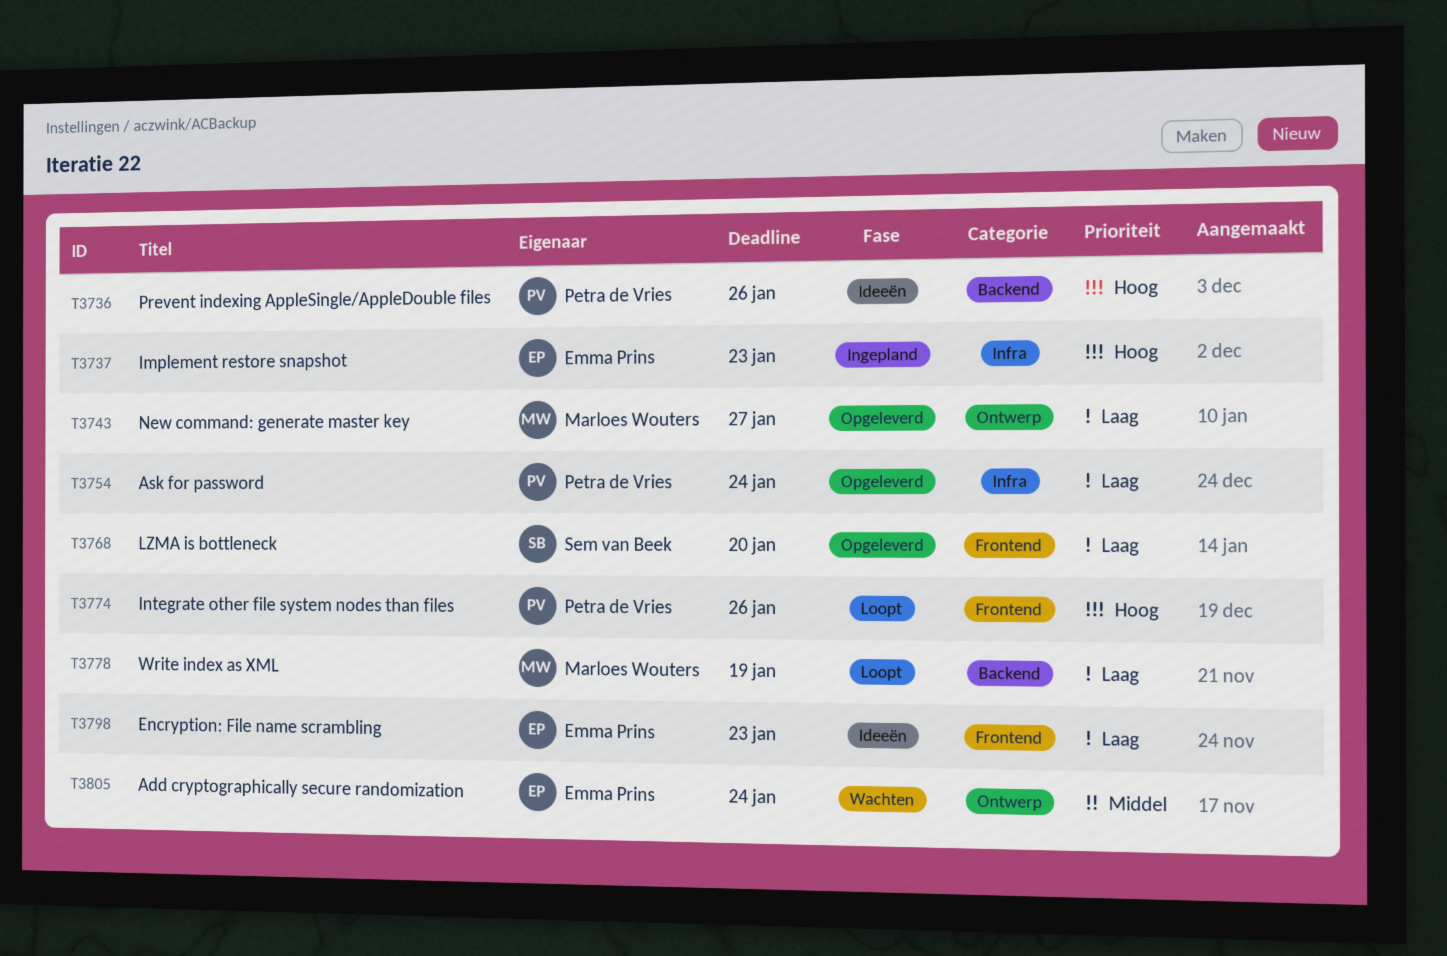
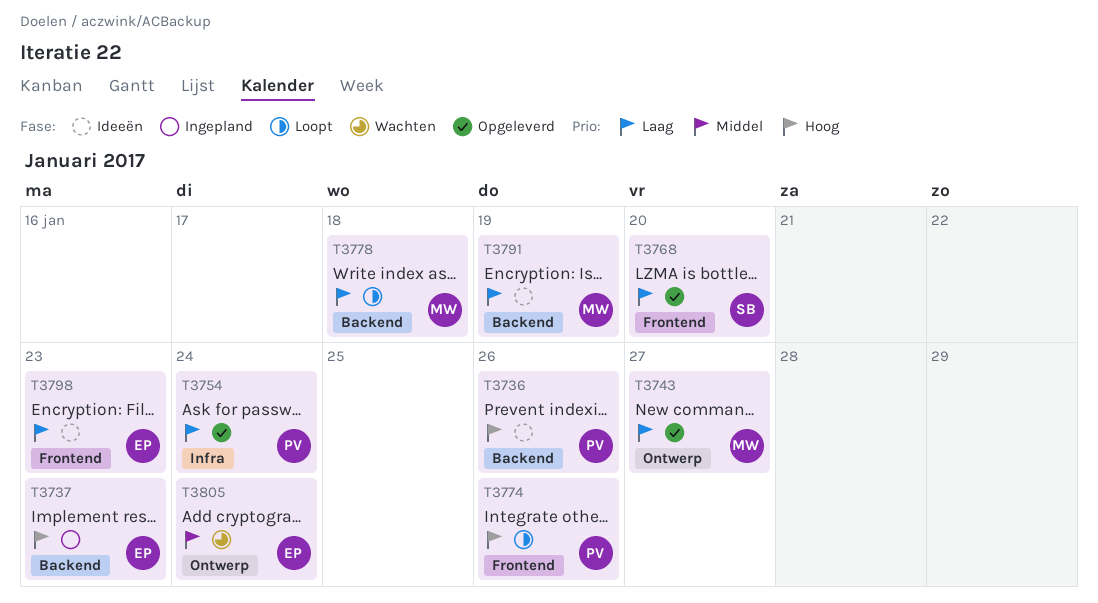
T3737, label: Infra -> Backend
T3778, due: Jan 19 -> Jan 18
T3791: none -> present

